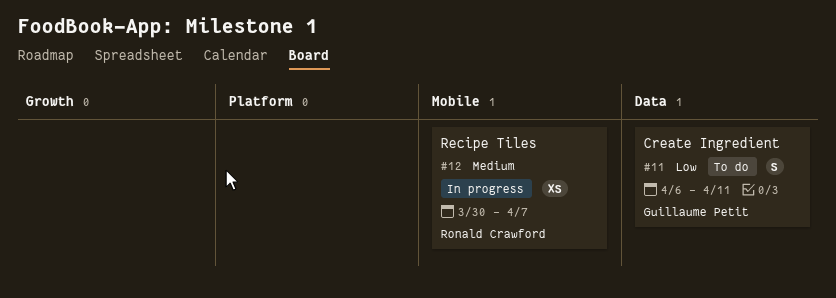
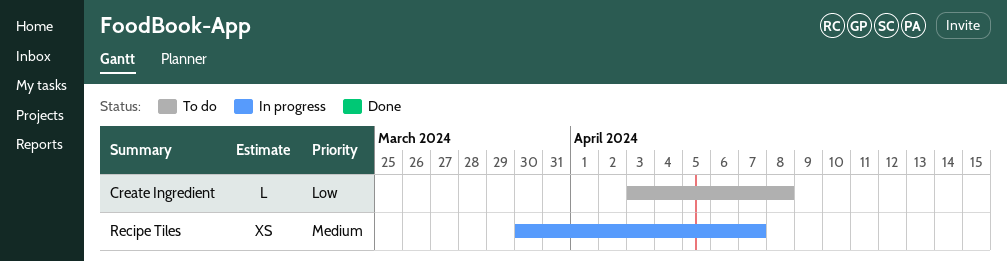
Create Ingredient, estimate: S -> L
Create Ingredient, start: Apr 6 -> Apr 3
Create Ingredient, due: Apr 11 -> Apr 8

